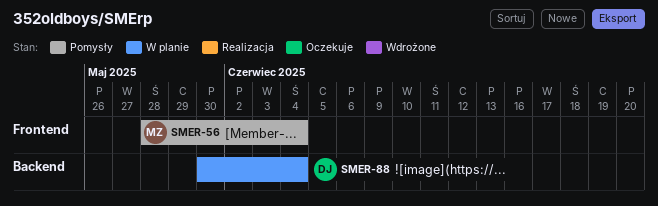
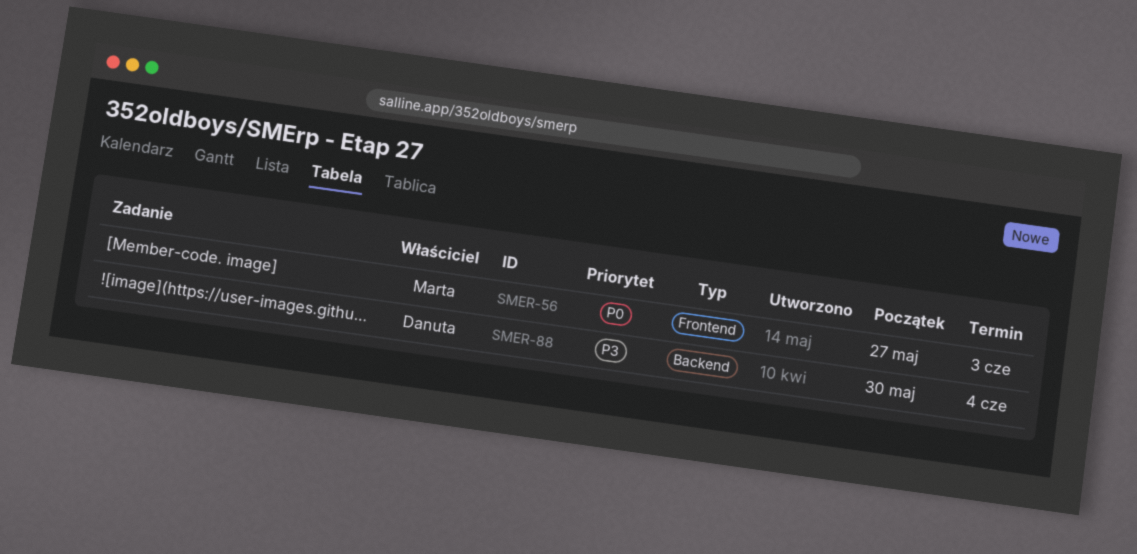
SMER-56, start: May 28 -> May 27
SMER-56, due: Jun 4 -> Jun 3

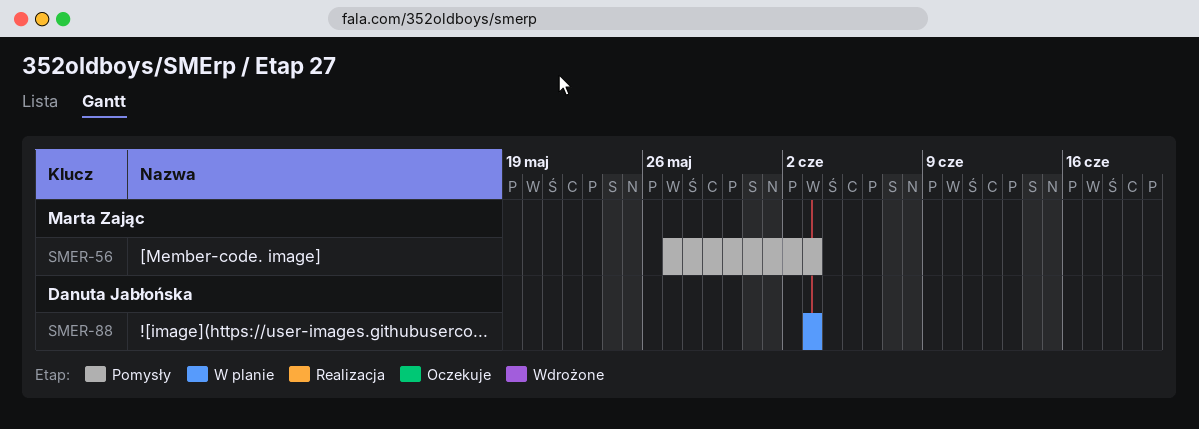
SMER-88, start: May 30 -> Jun 3
SMER-88, due: Jun 4 -> Jun 3

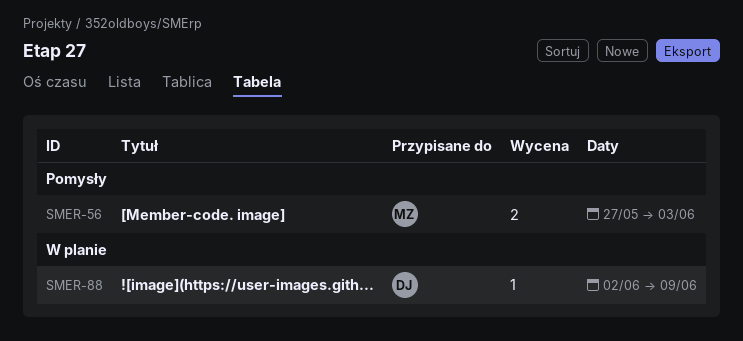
SMER-88, start: Jun 3 -> Jun 2
SMER-88, due: Jun 3 -> Jun 9

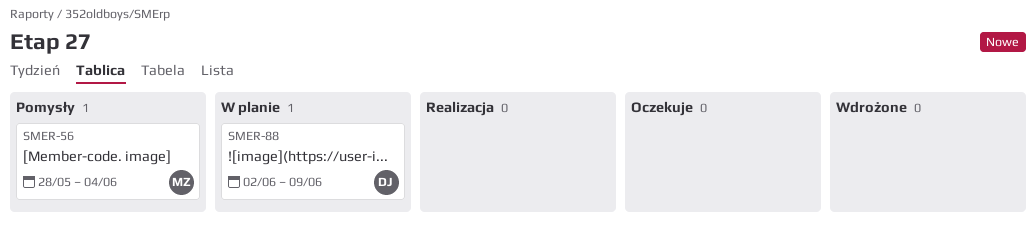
SMER-56, start: May 27 -> May 28
SMER-56, due: Jun 3 -> Jun 4

